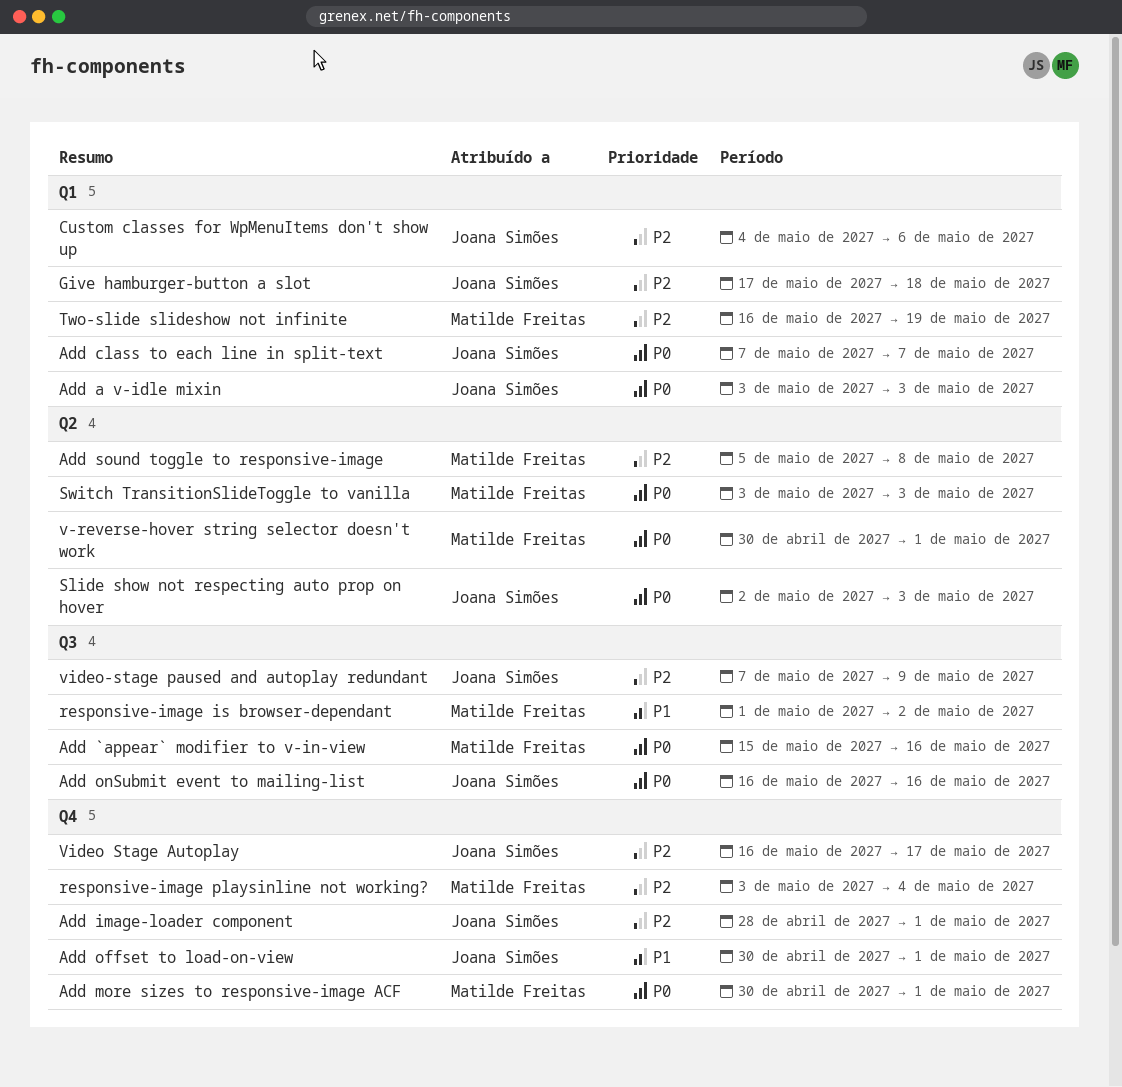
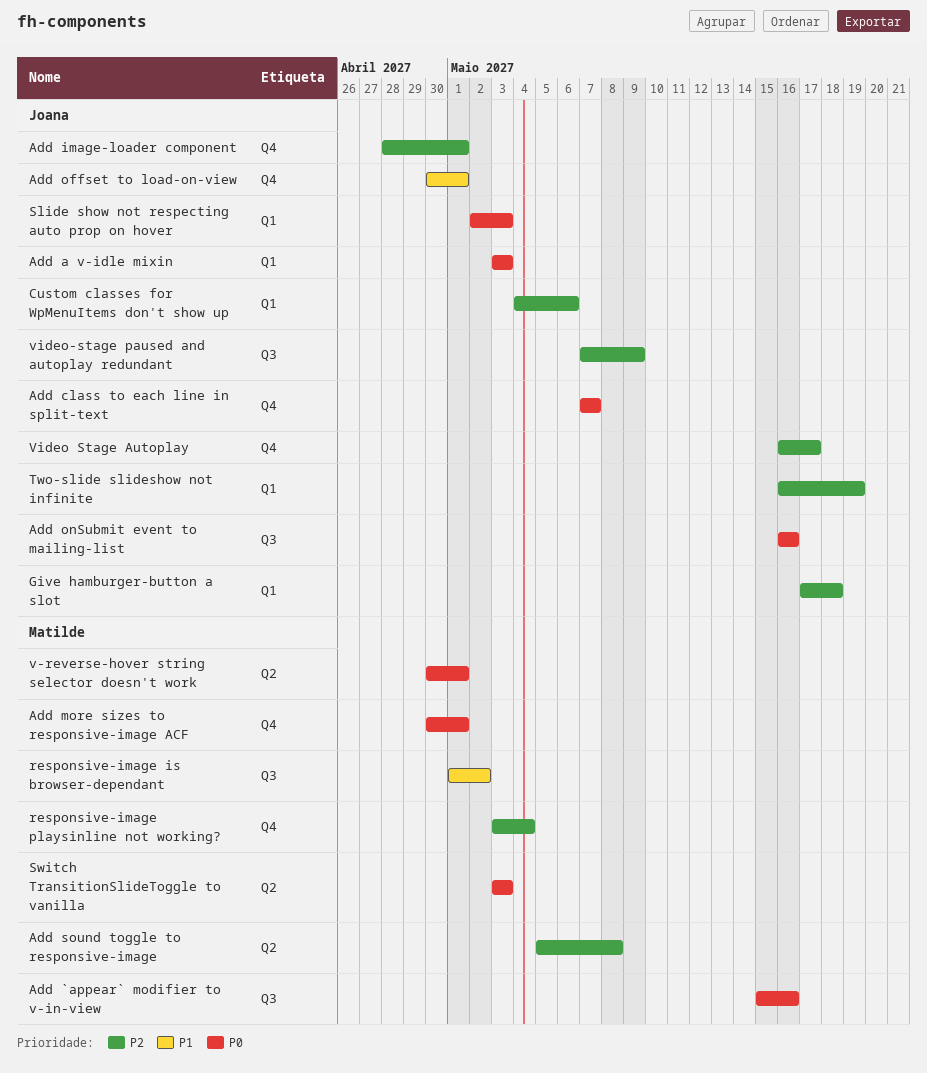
Add class to each line in split-text, label: Q1 -> Q4
Slide show not respecting auto prop on hover, label: Q2 -> Q1
Two-slide slideshow not infinite, owner: Matilde Freitas -> Joana Simões

